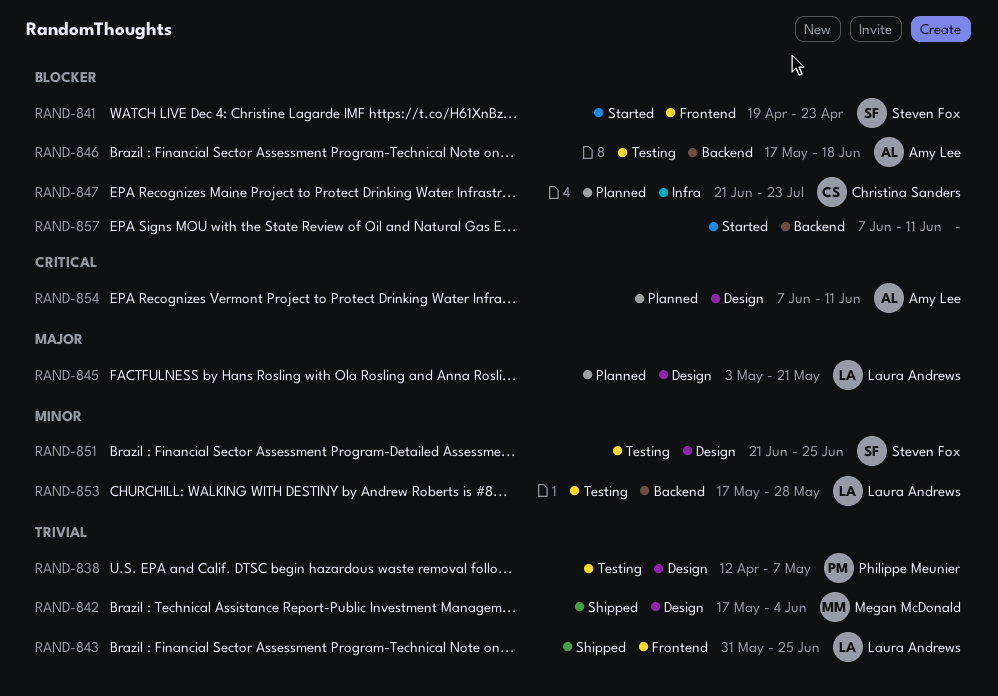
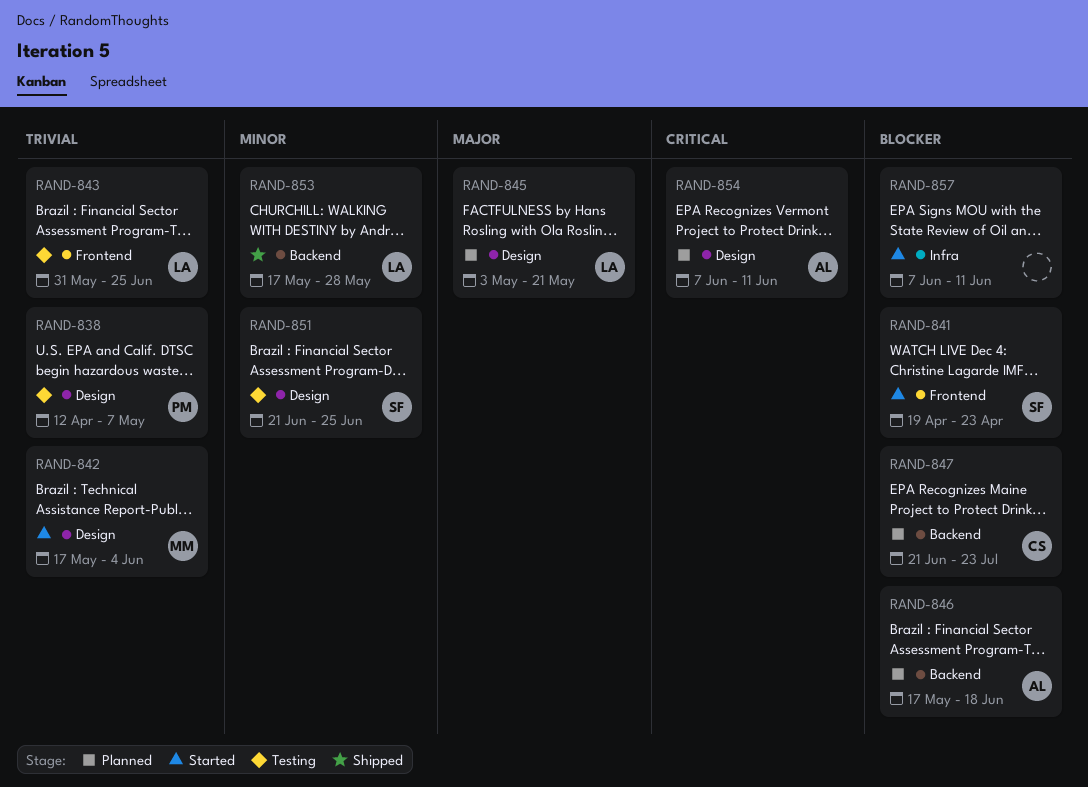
RAND-842, status: Shipped -> Started
RAND-843, status: Shipped -> Testing
RAND-846, status: Testing -> Planned
RAND-847, label: Infra -> Backend
RAND-853, status: Testing -> Shipped
RAND-857, label: Backend -> Infra

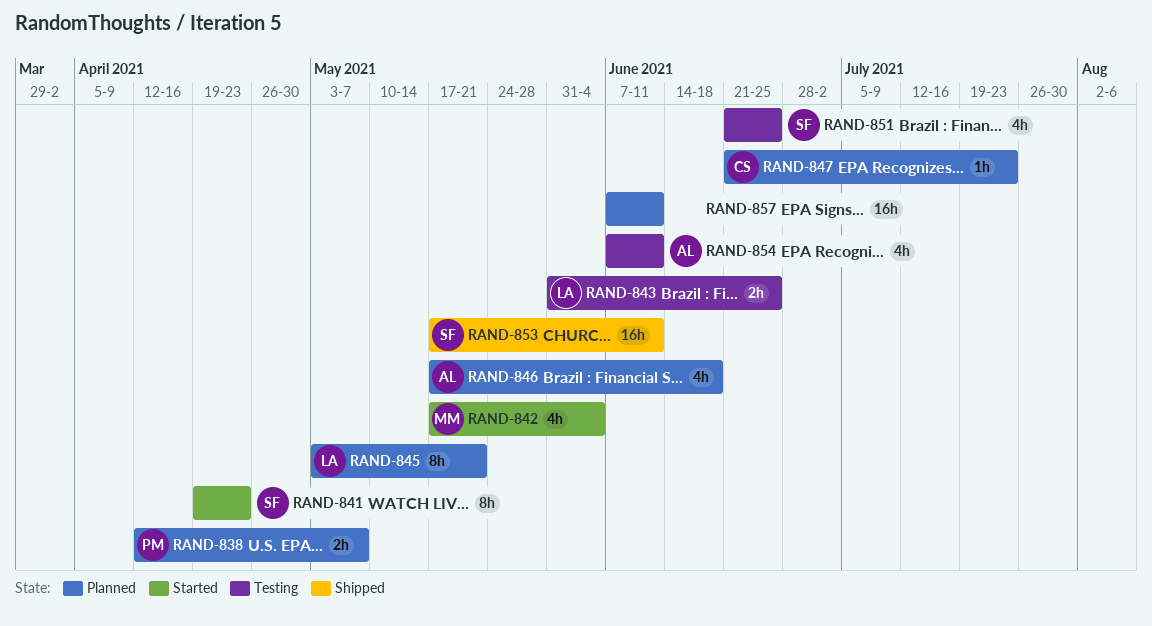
RAND-838, status: Testing -> Planned
RAND-853, owner: LA -> SF
RAND-853, due: May 28 -> Jun 11
RAND-854, status: Planned -> Testing
RAND-857, status: Started -> Planned

